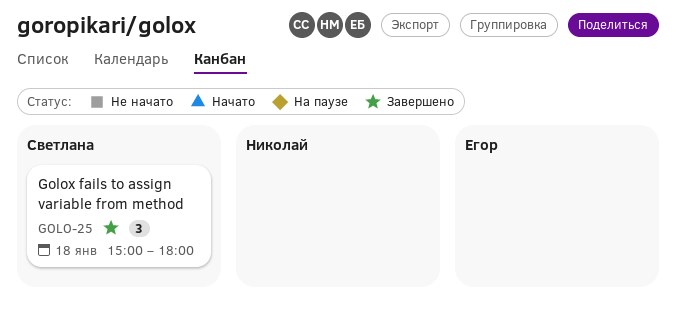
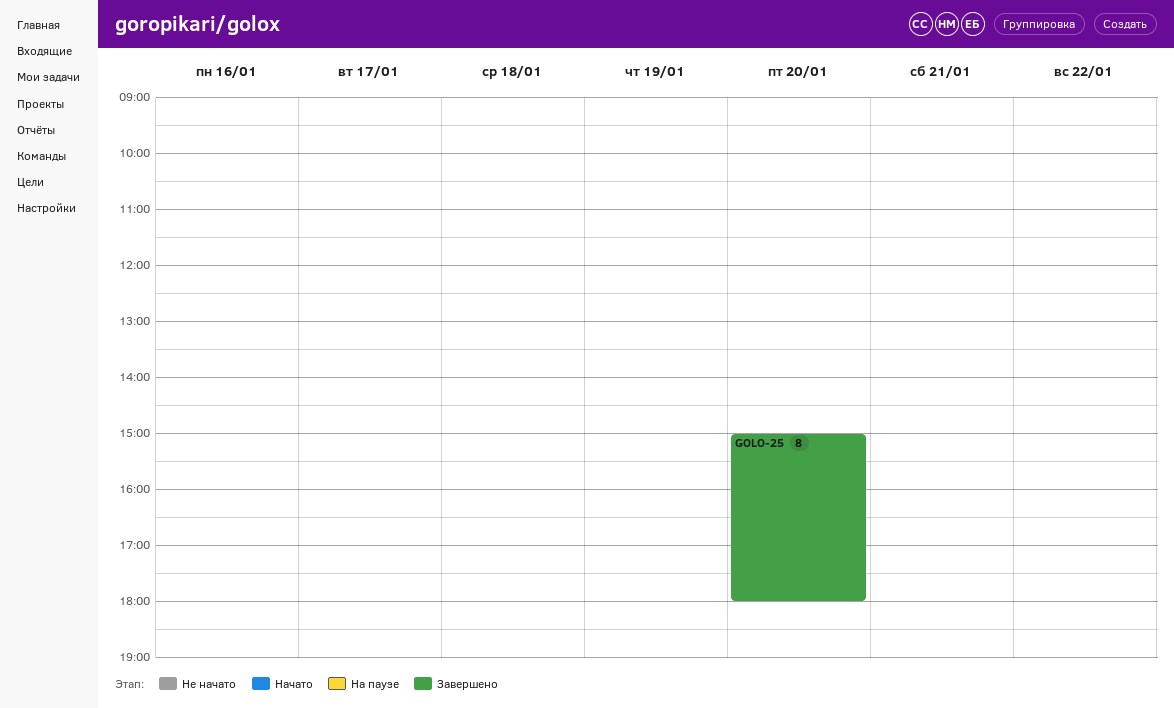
GOLO-25, estimate: 3 -> 8
GOLO-25, day: Jan 18 -> Jan 20

